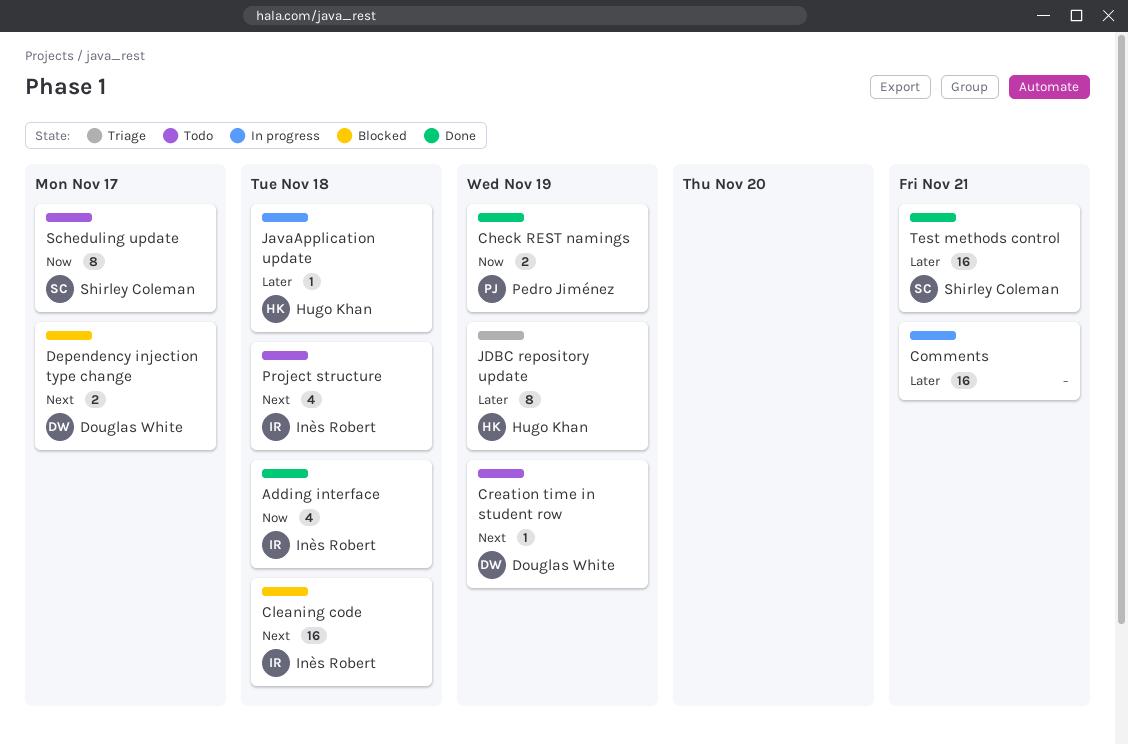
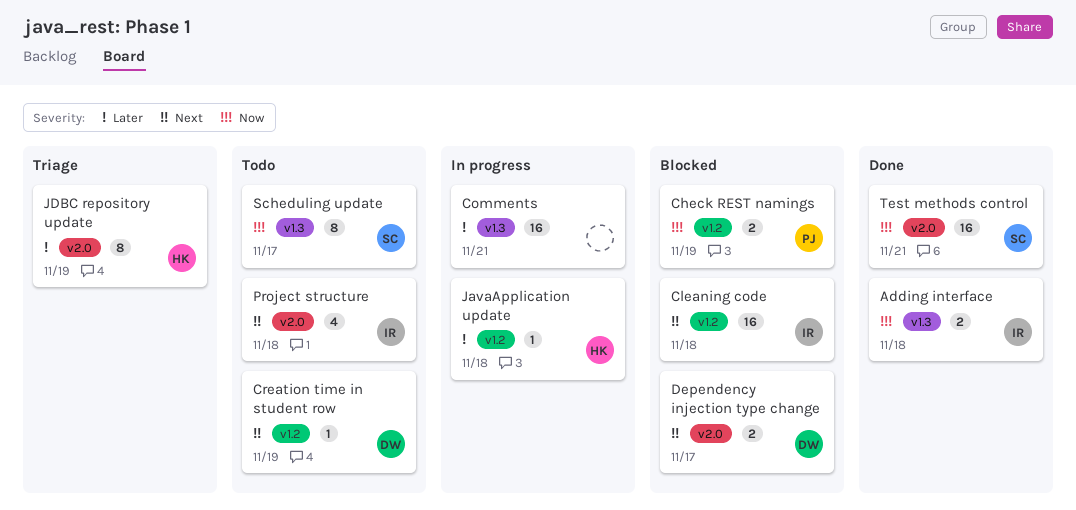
Adding interface, estimate: 4 -> 2
Check REST namings, status: Done -> Blocked
Test methods control, priority: Later -> Now

